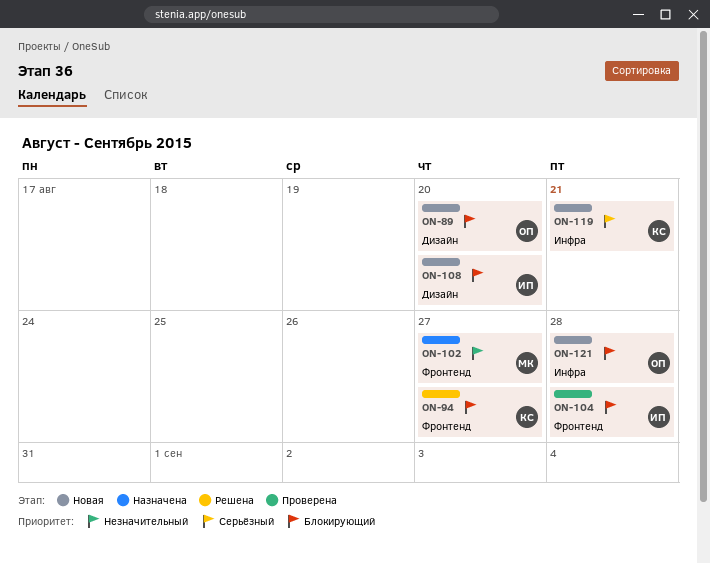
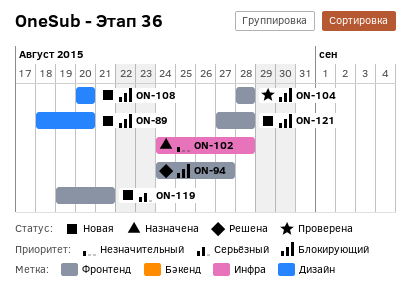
ON-102, label: Фронтенд -> Инфра
ON-102, due: Aug 27 -> Aug 28
ON-119, label: Инфра -> Фронтенд
ON-121, label: Инфра -> Фронтенд

